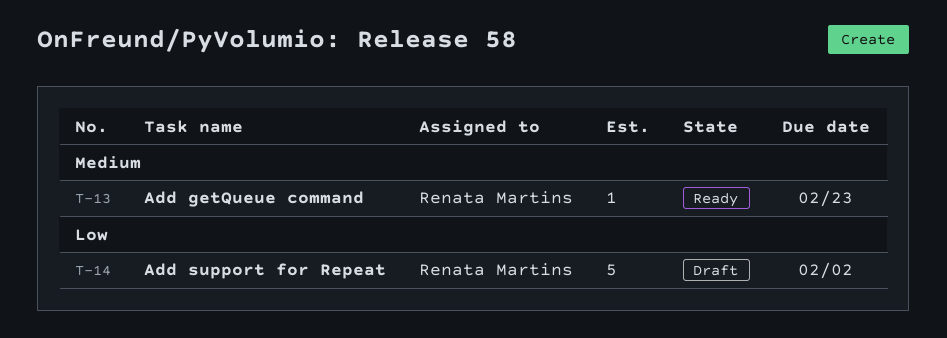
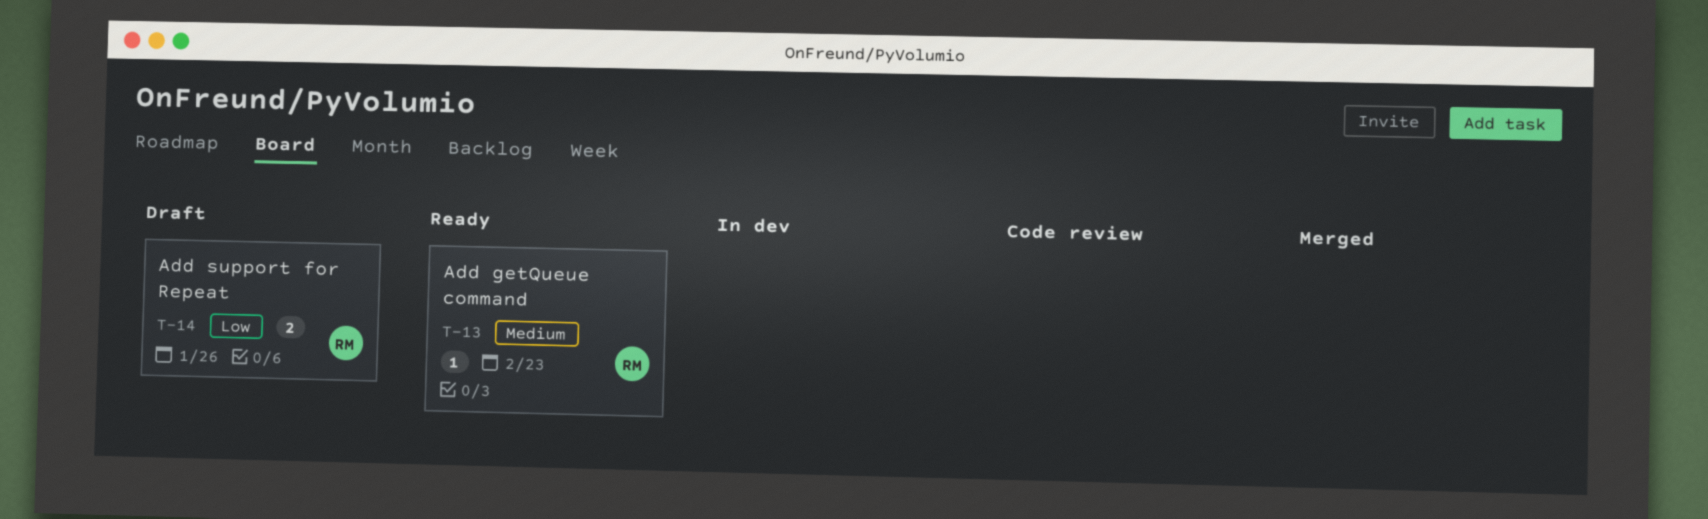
T-14, estimate: 5 -> 2
T-14, due: Feb 2 -> Jan 26

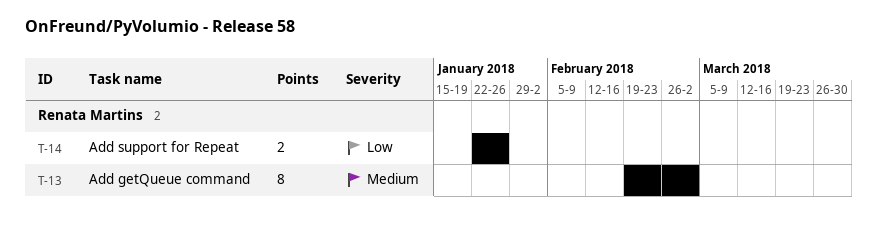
T-13, estimate: 1 -> 8
T-13, due: Feb 23 -> Mar 2

